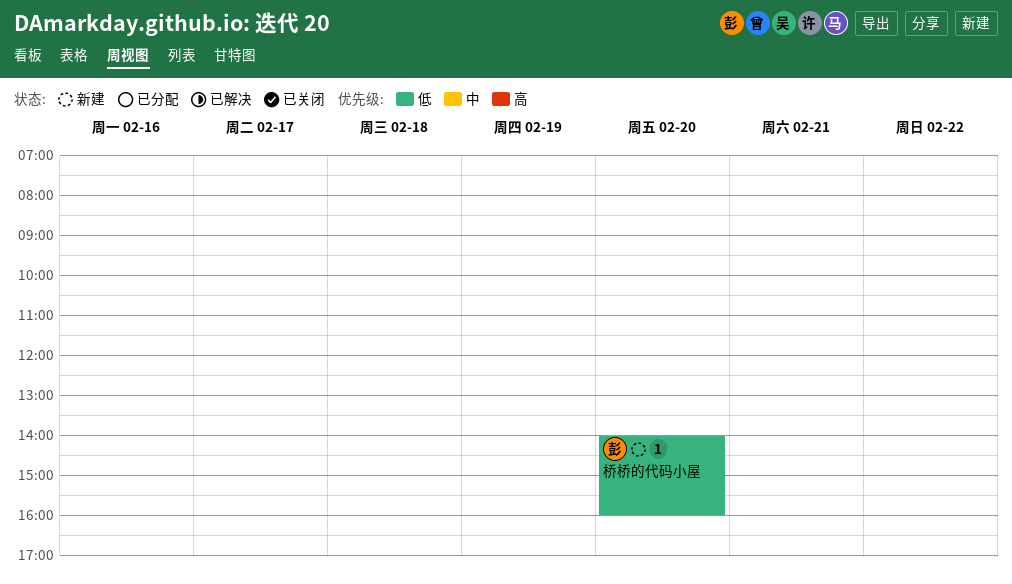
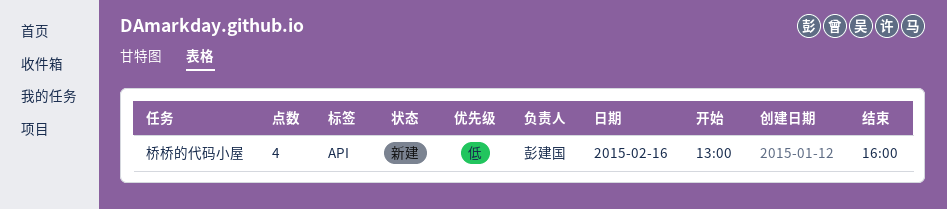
桥桥的代码小屋, estimate: 1 -> 4
桥桥的代码小屋, day: Feb 20 -> Feb 16
桥桥的代码小屋, begins: 14:00 -> 13:00

